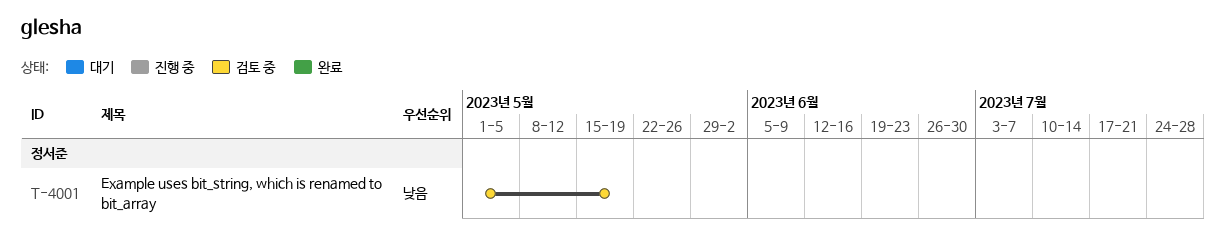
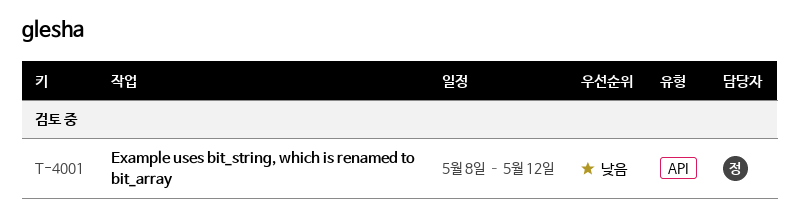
T-4001, start: May 1 -> May 8
T-4001, due: May 19 -> May 12

